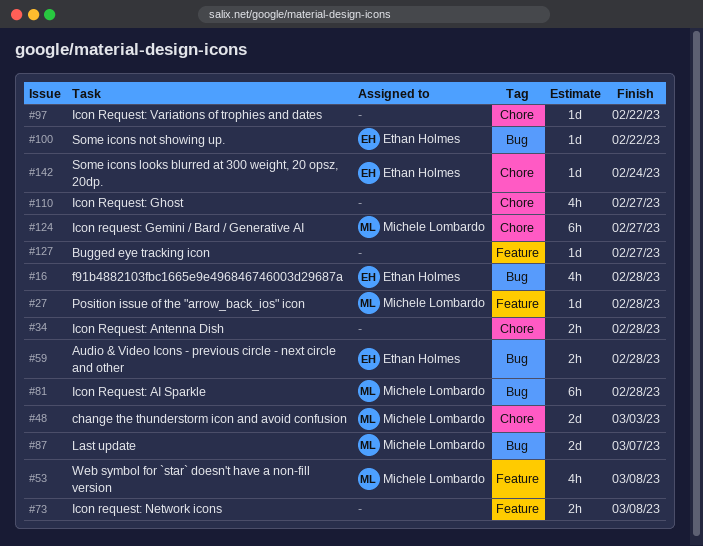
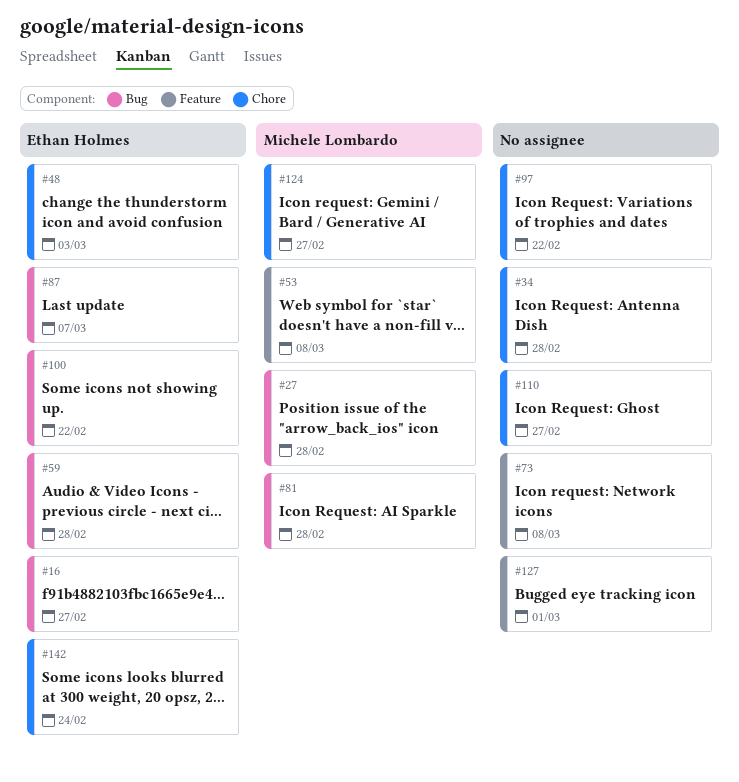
#16, due: Feb 28 -> Feb 27
#27, label: Feature -> Bug
#48, owner: Michele Lombardo -> Ethan Holmes
#87, owner: Michele Lombardo -> Ethan Holmes
#127, due: Feb 27 -> Mar 1

